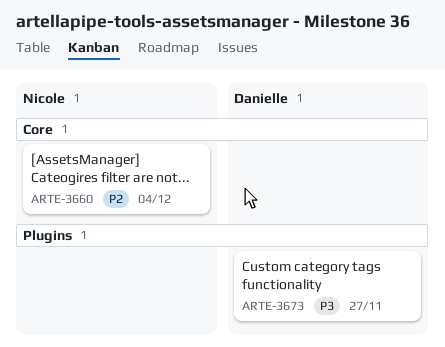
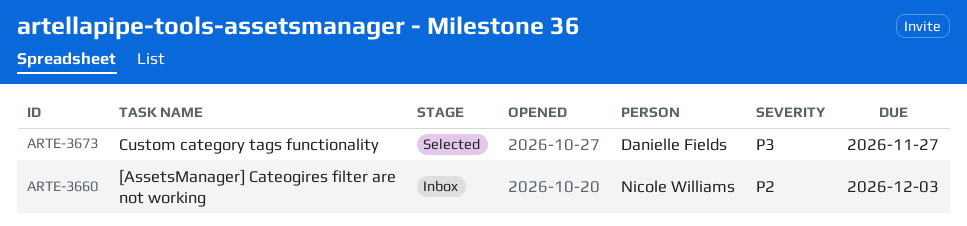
ARTE-3660, due: Dec 4 -> Dec 3

